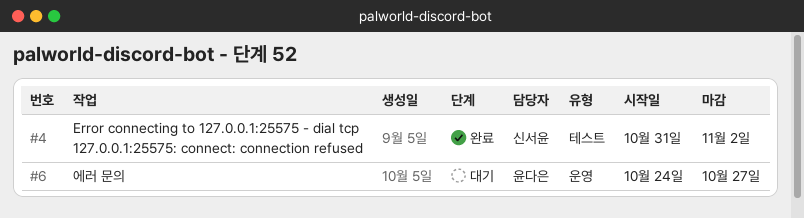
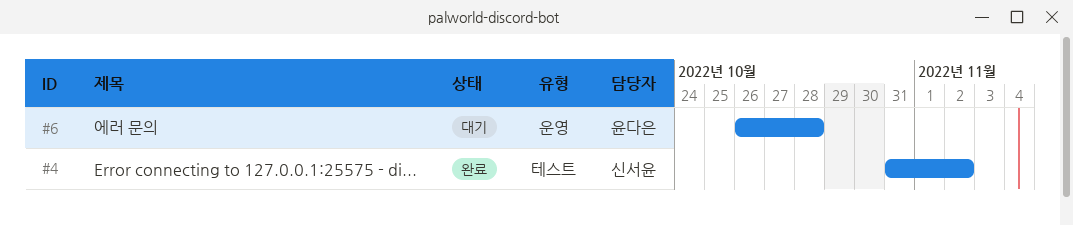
#6, start: Oct 24 -> Oct 26
#6, due: Oct 27 -> Oct 28

